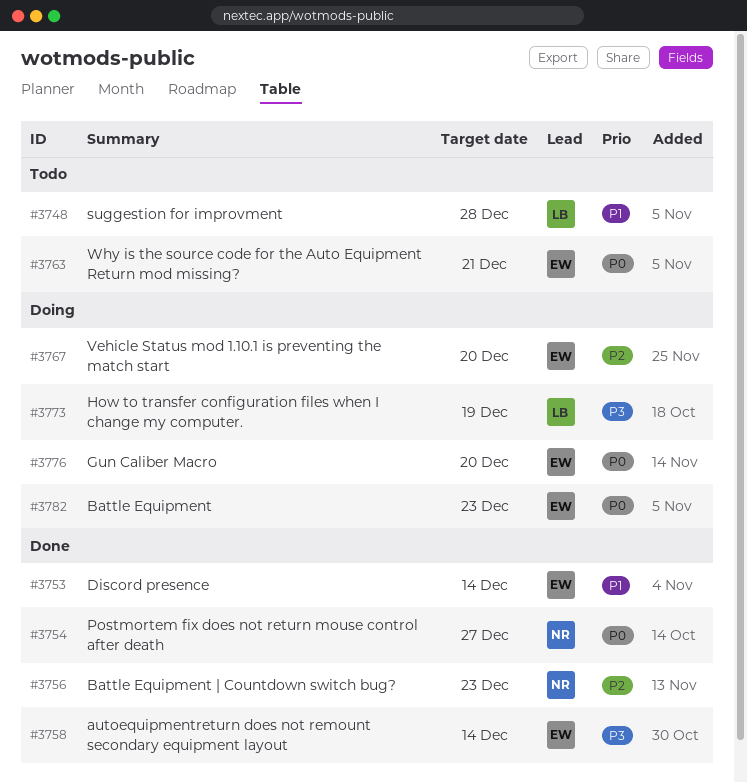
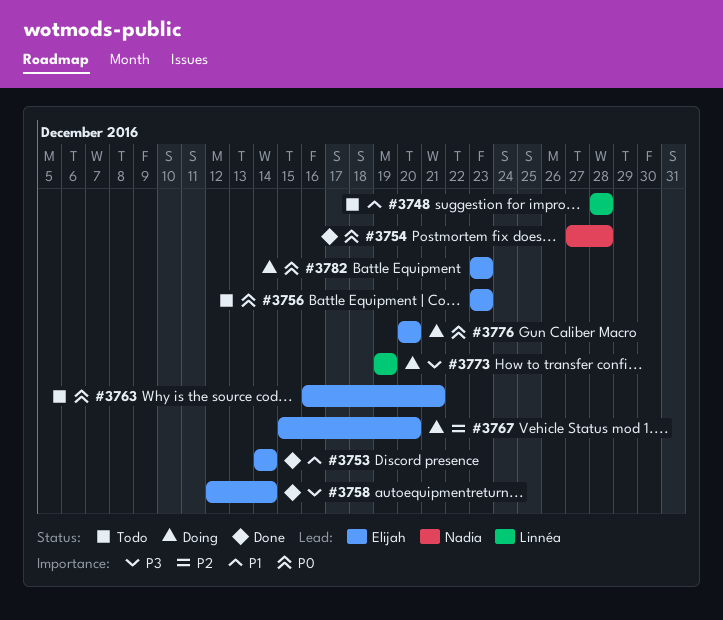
#3754, due: Dec 27 -> Dec 28
#3756, status: Done -> Todo
#3756, owner: Nadia -> Elijah
#3756, priority: P2 -> P0

